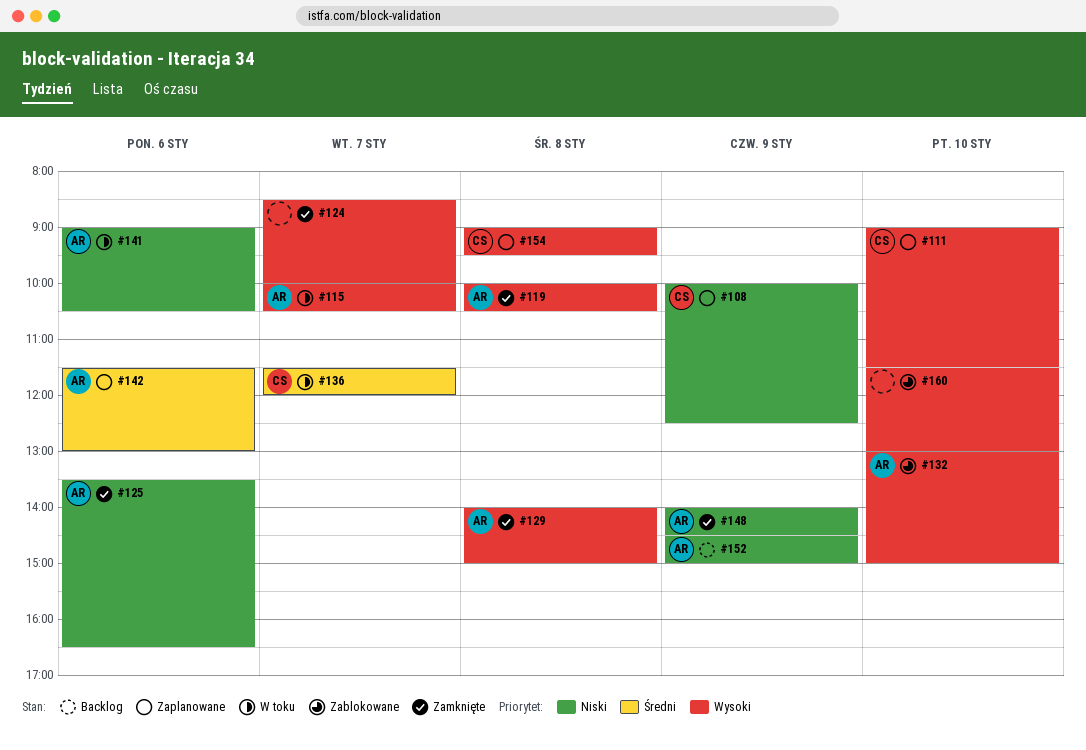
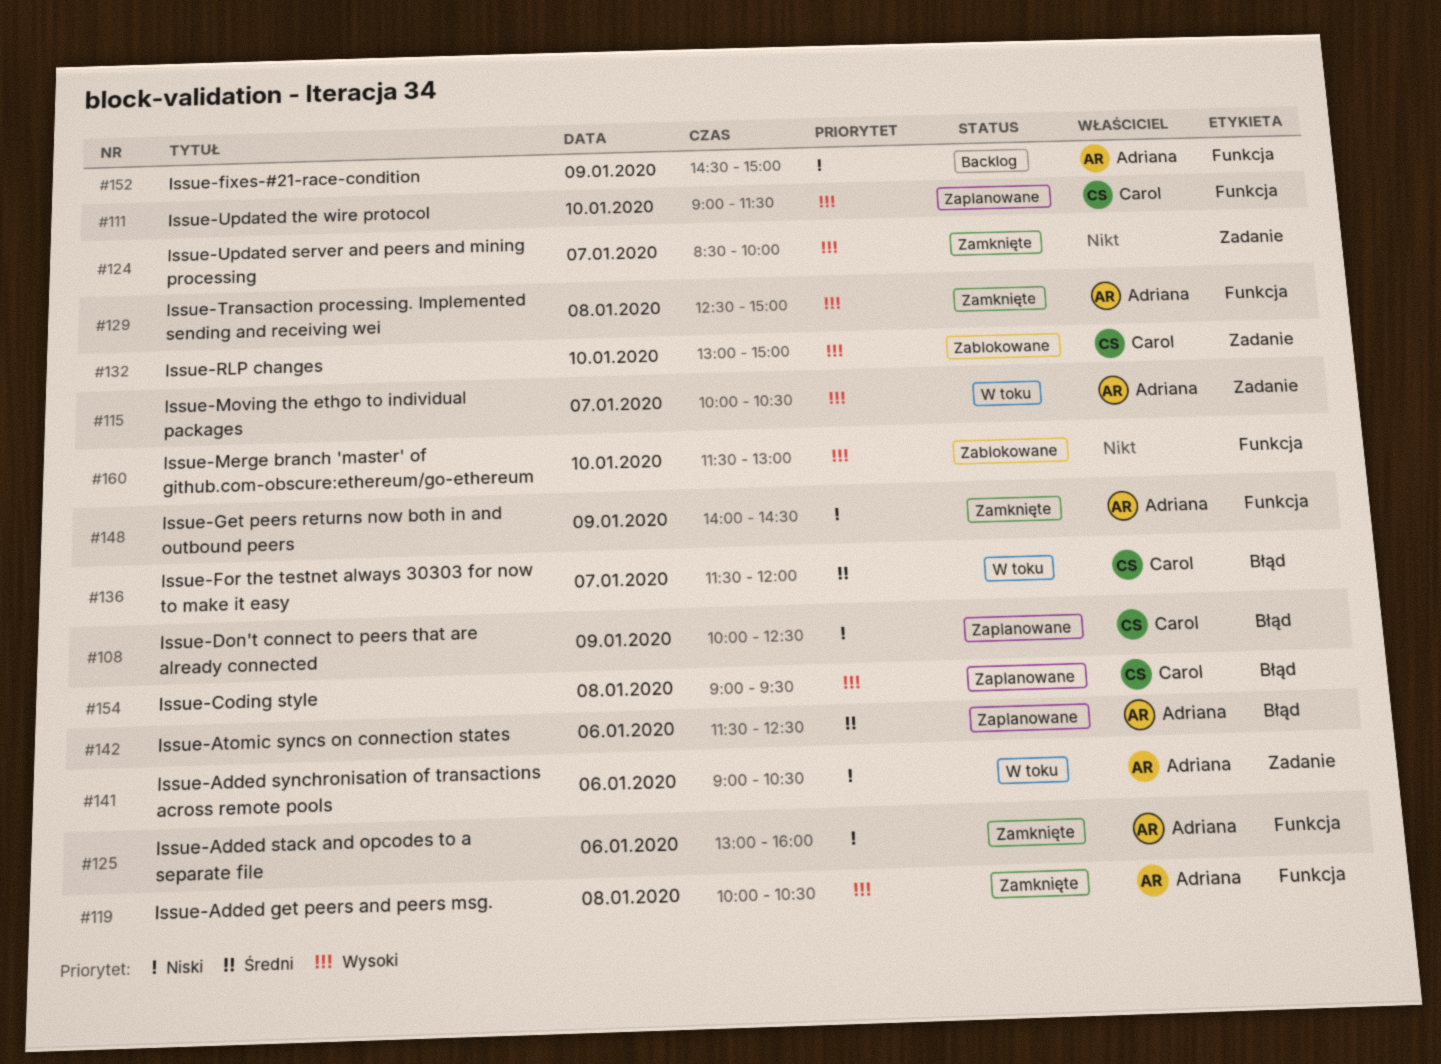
#125, begins: 13:30 -> 13:00
#125, ends: 16:30 -> 16:00
#129, begins: 14:00 -> 12:30
#132, owner: Adriana -> Carol
#142, ends: 13:00 -> 12:30

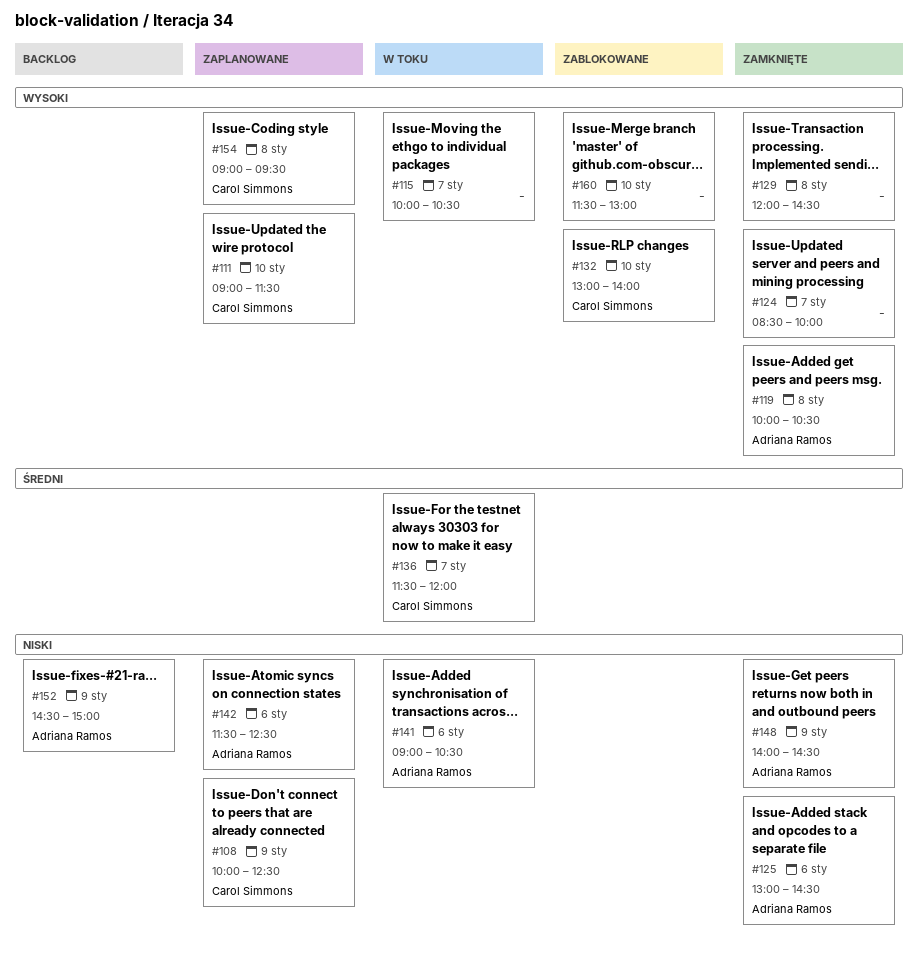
#115, owner: Adriana Ramos -> none
#125, ends: 16:00 -> 14:30
#129, owner: Adriana Ramos -> none
#129, begins: 12:30 -> 12:00
#129, ends: 15:00 -> 14:30
#132, ends: 15:00 -> 14:00
#142, priority: Średni -> Niski

